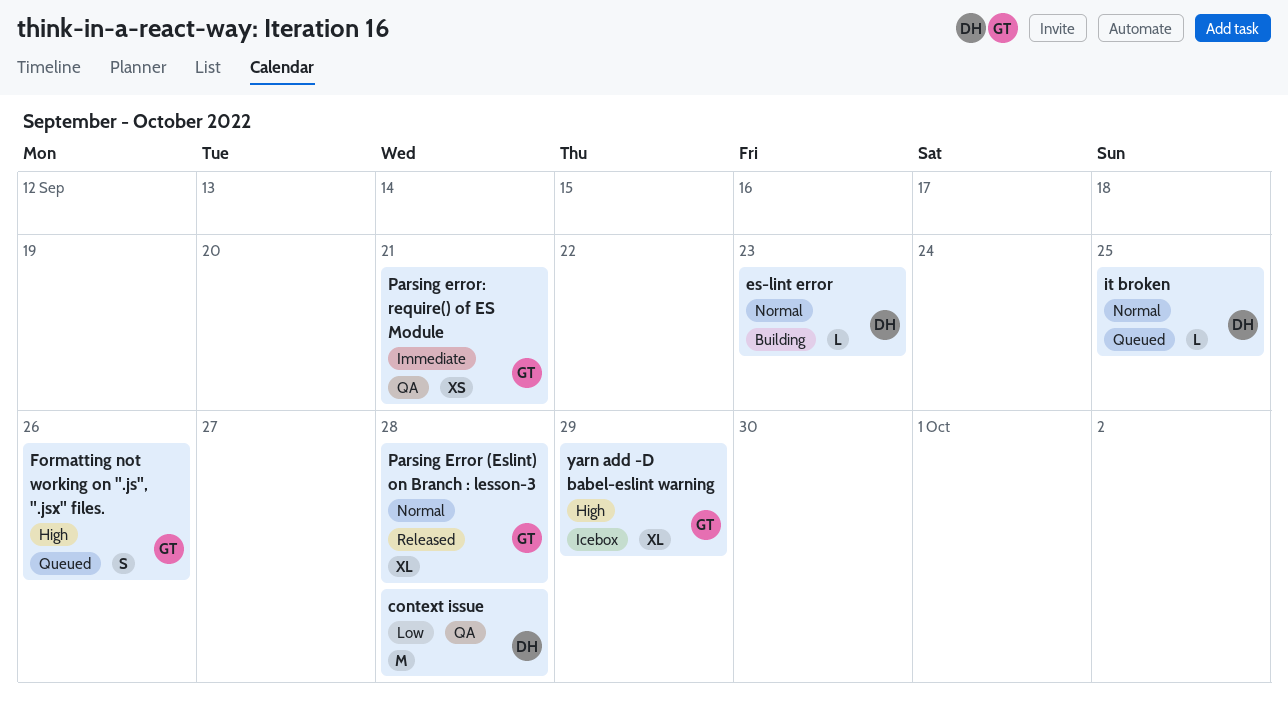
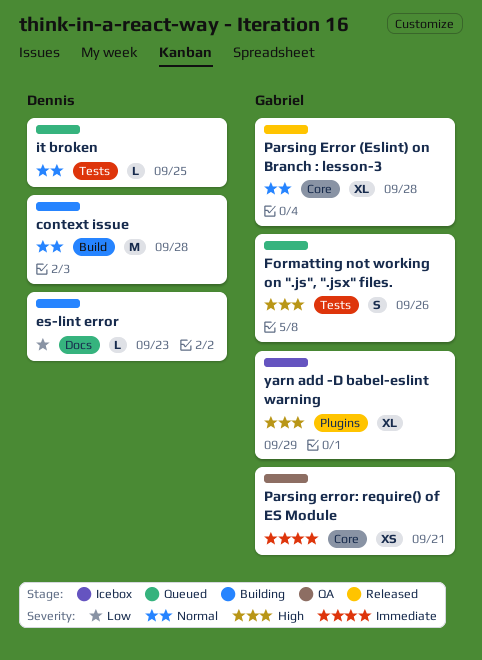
context issue, status: QA -> Building
context issue, priority: Low -> Normal
es-lint error, priority: Normal -> Low

